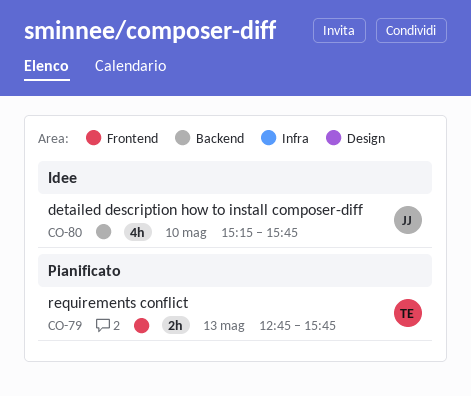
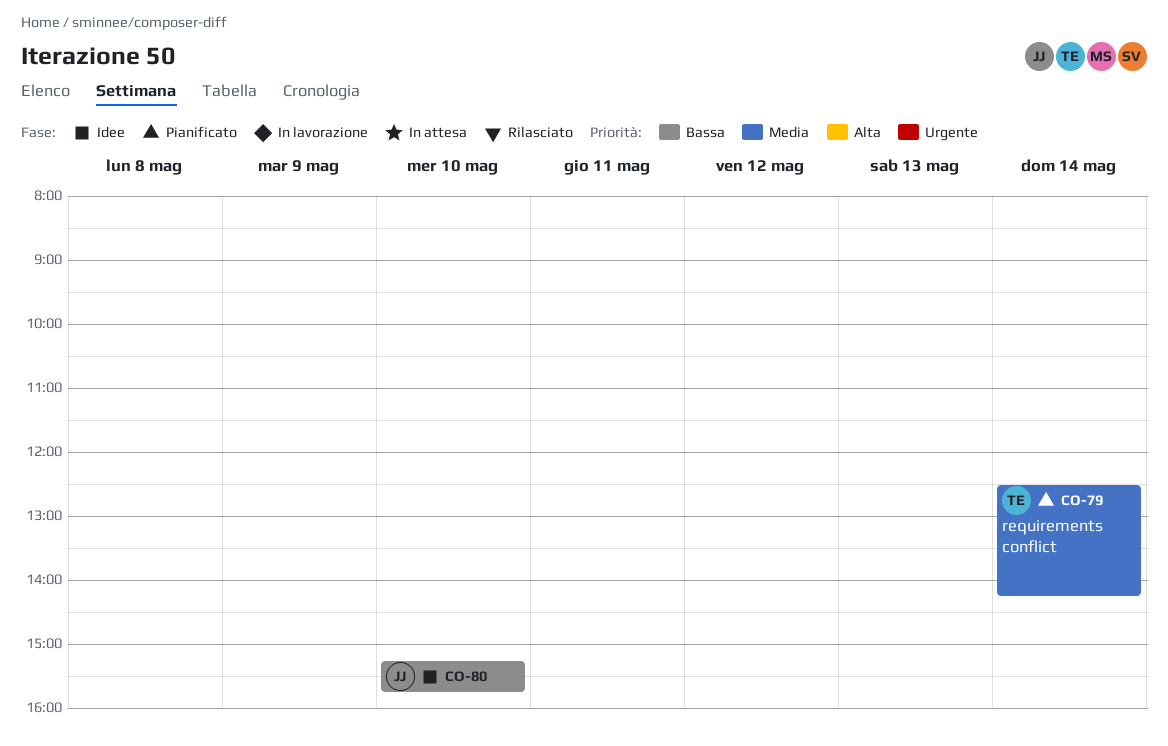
CO-79, day: May 13 -> May 14
CO-79, begins: 12:45 -> 12:30
CO-79, ends: 15:45 -> 14:15

